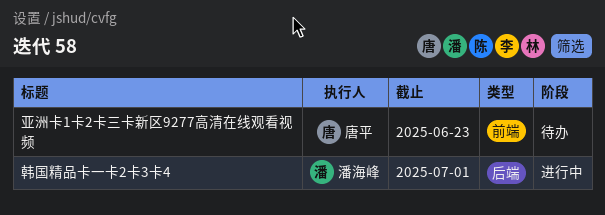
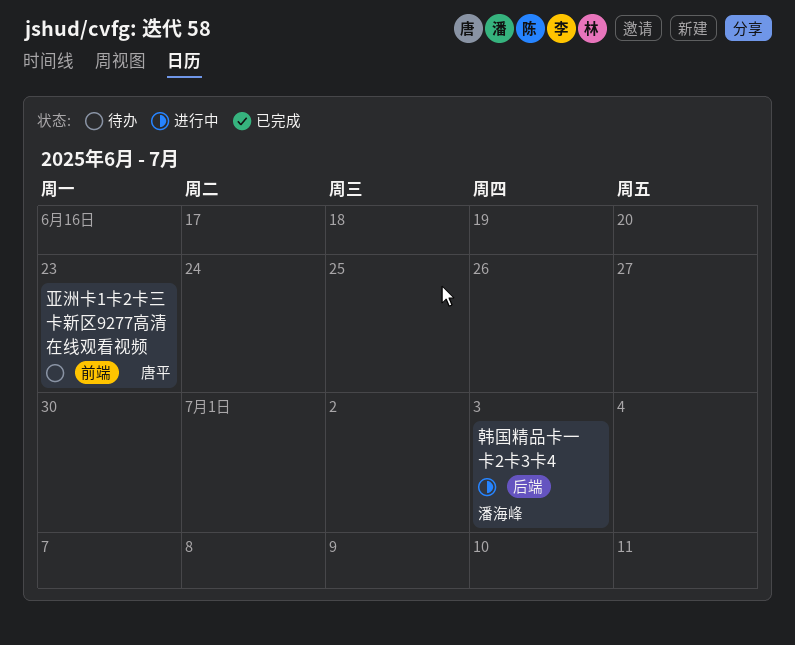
韩国精品卡一卡2卡3卡4, due: Jul 1 -> Jul 3

